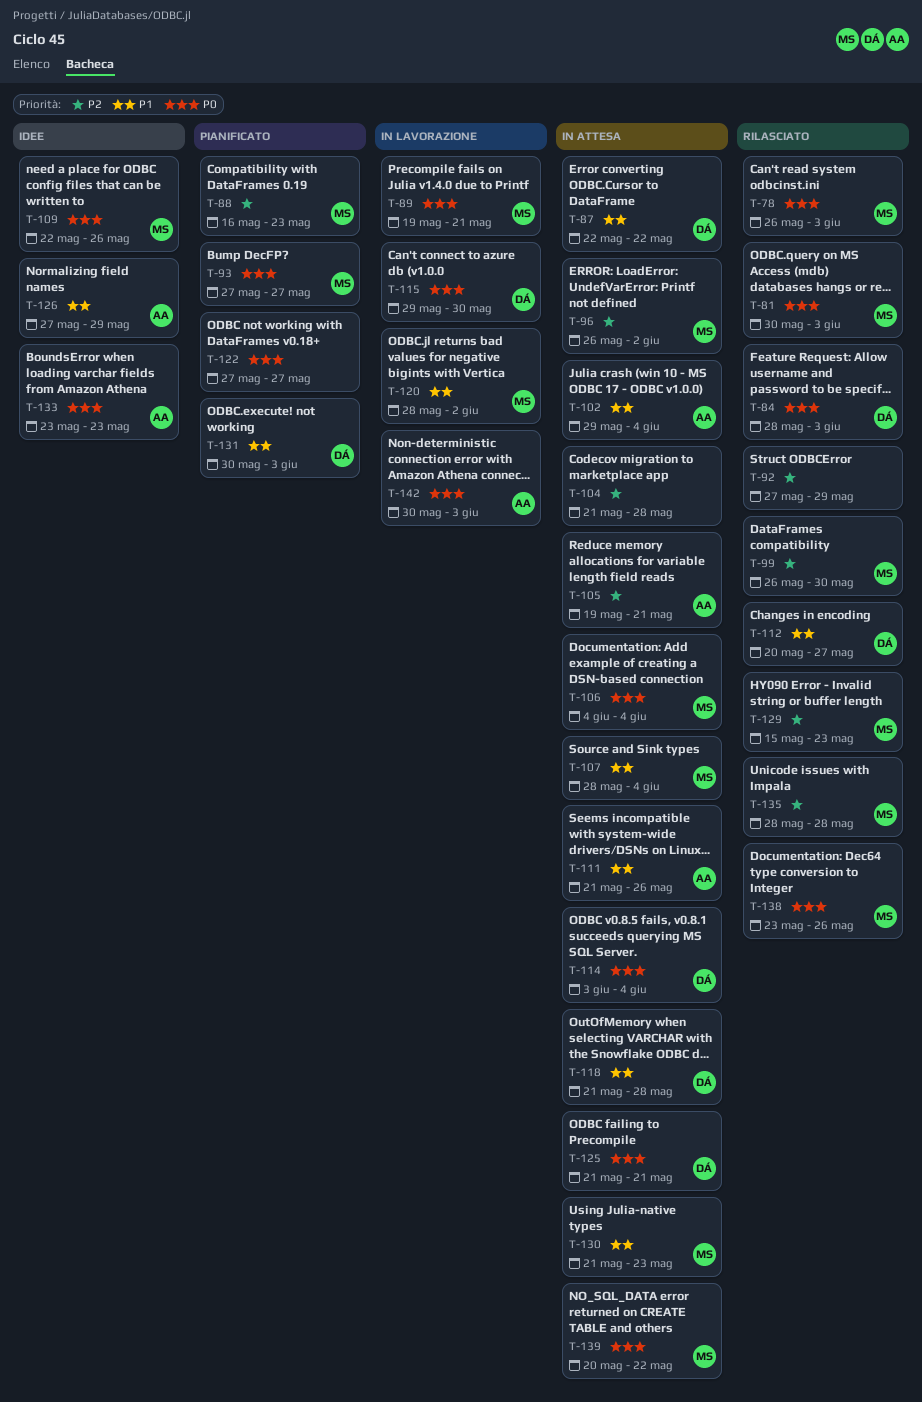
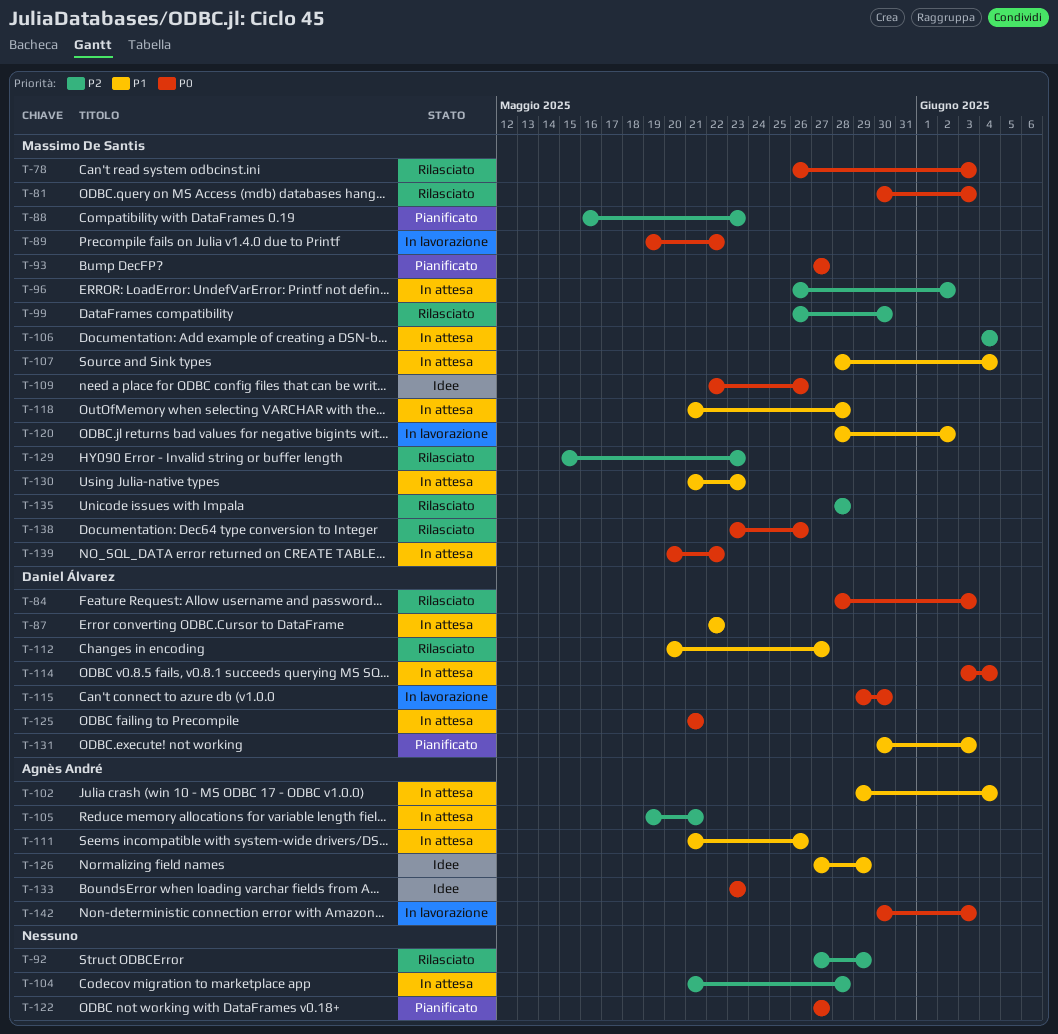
T-89, due: May 21 -> May 22
T-106, priority: P0 -> P2
T-118, owner: Daniel Álvarez -> Massimo De Santis

